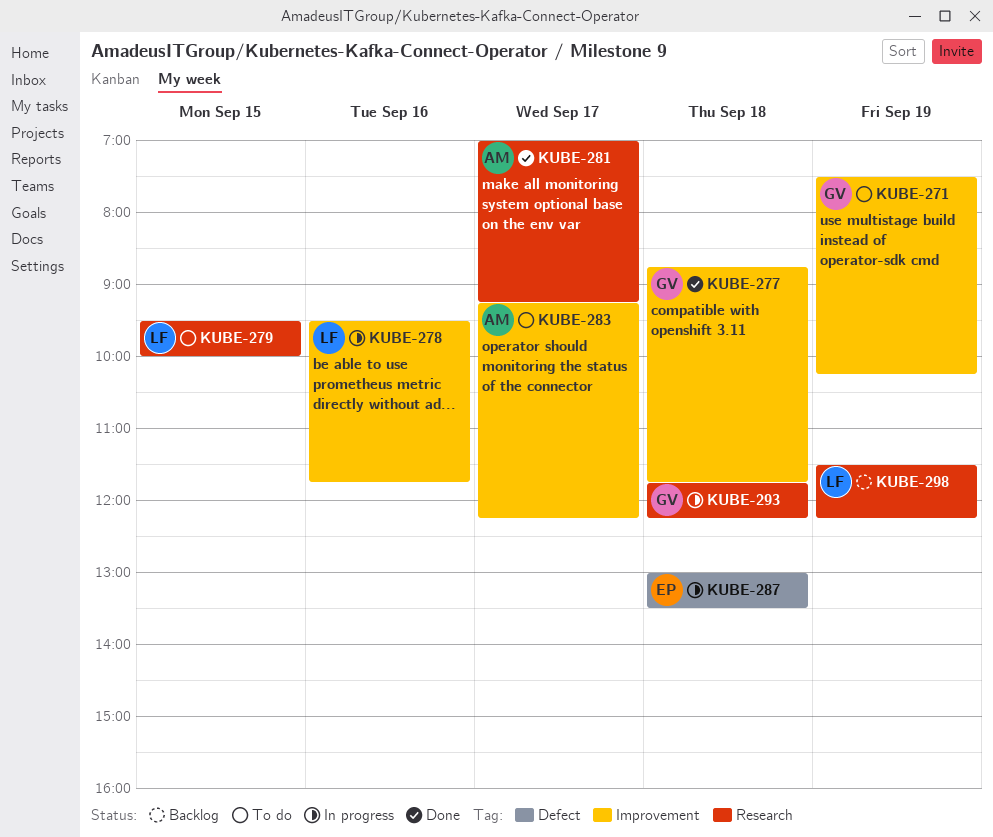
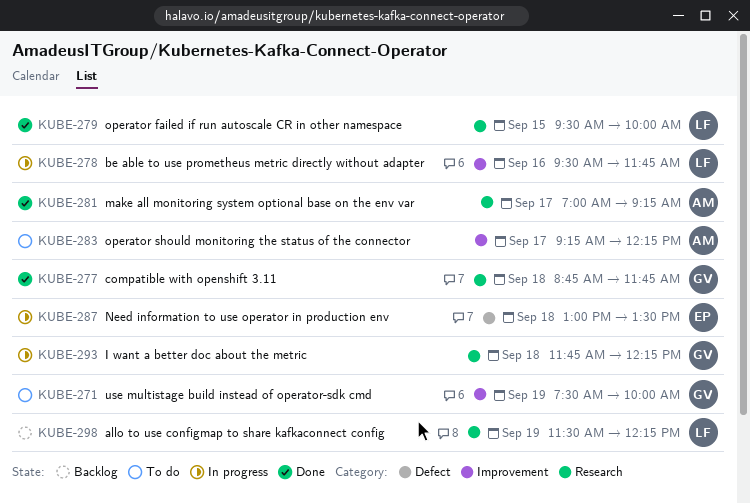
KUBE-271, ends: 10:15 -> 10:00
KUBE-277, label: Improvement -> Research
KUBE-279, status: To do -> Done

